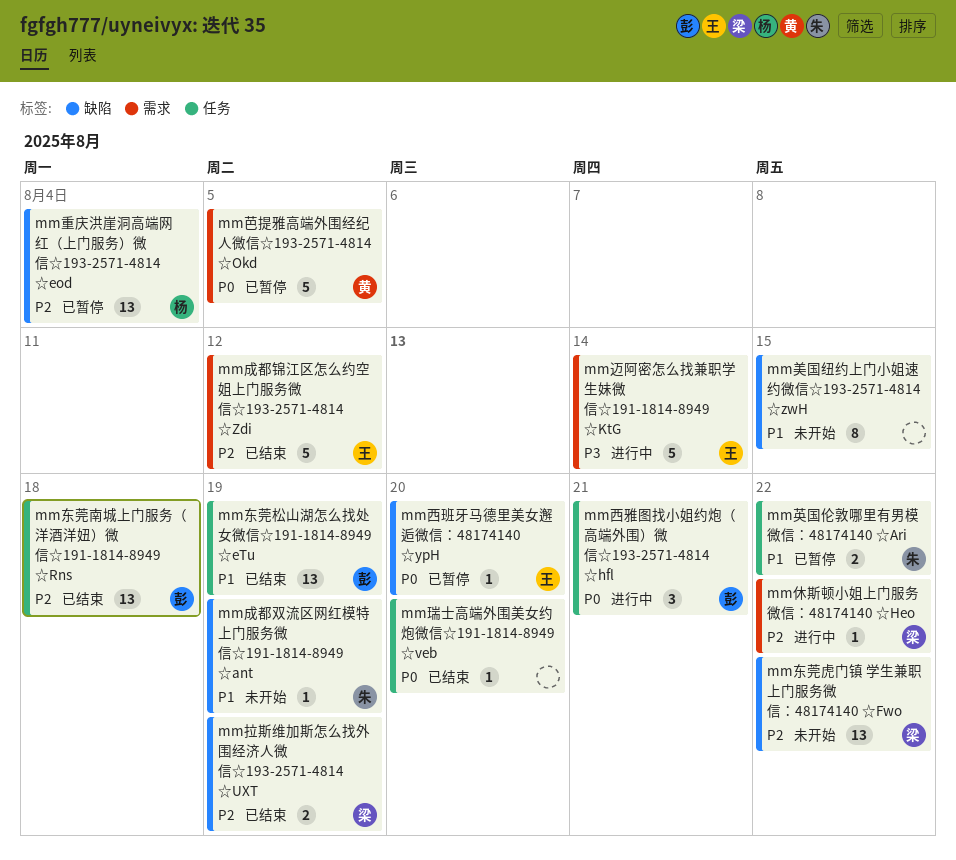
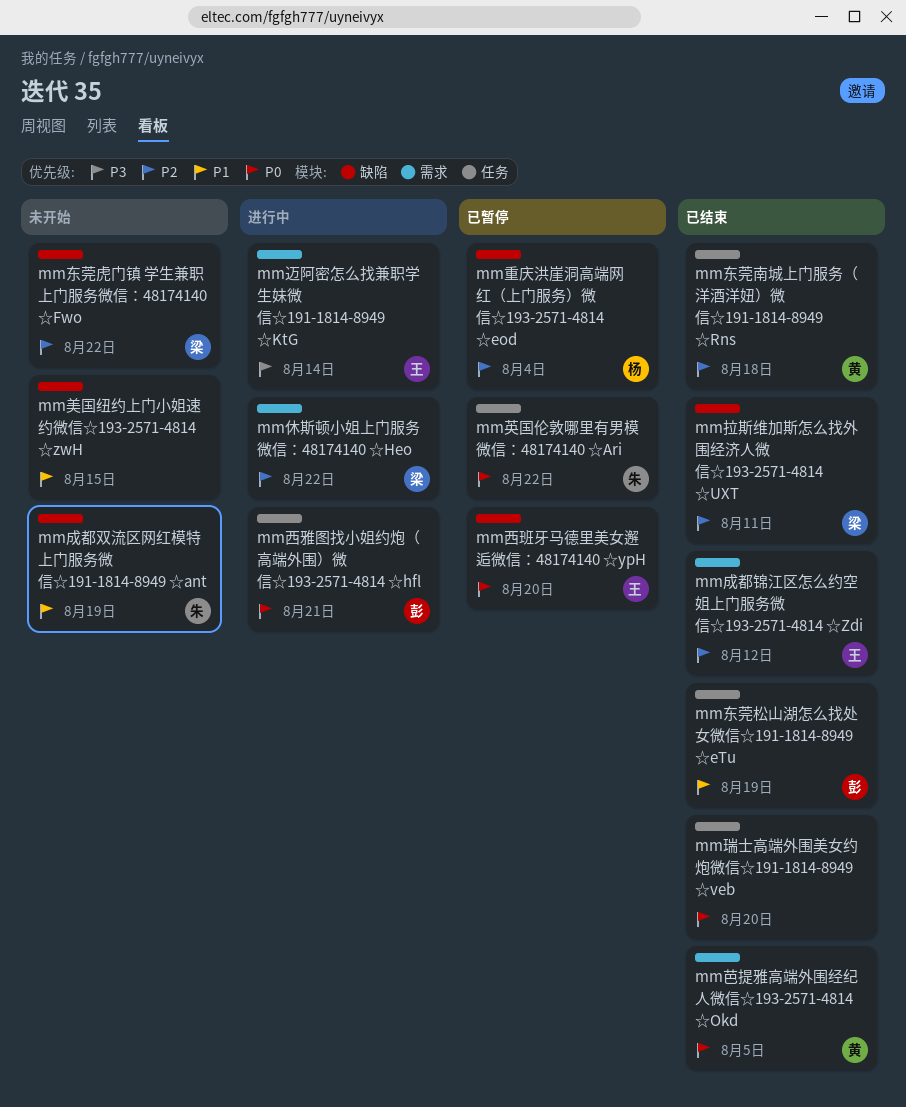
mm东莞南城上门服务（洋酒洋妞）微信☆191-1814-8949 ☆Rns, owner: 彭 -> 黄
mm拉斯维加斯怎么找外围经济人微信☆193-2571-4814 ☆UXT, due: Aug 19 -> Aug 11
mm芭提雅高端外围经纪人微信☆193-2571-4814 ☆Okd, status: 已暂停 -> 已结束
mm英国伦敦哪里有男模微信：48174140 ☆Ari, priority: P1 -> P0

